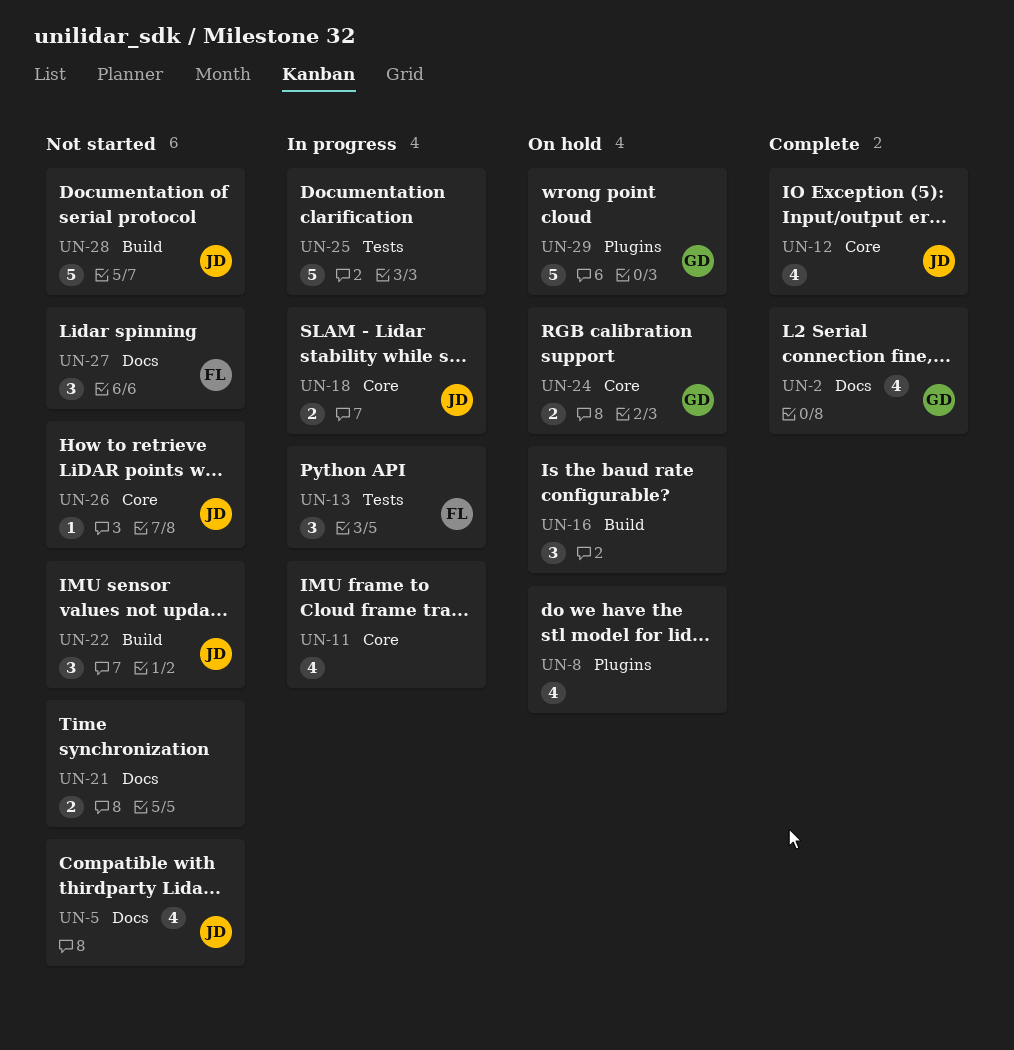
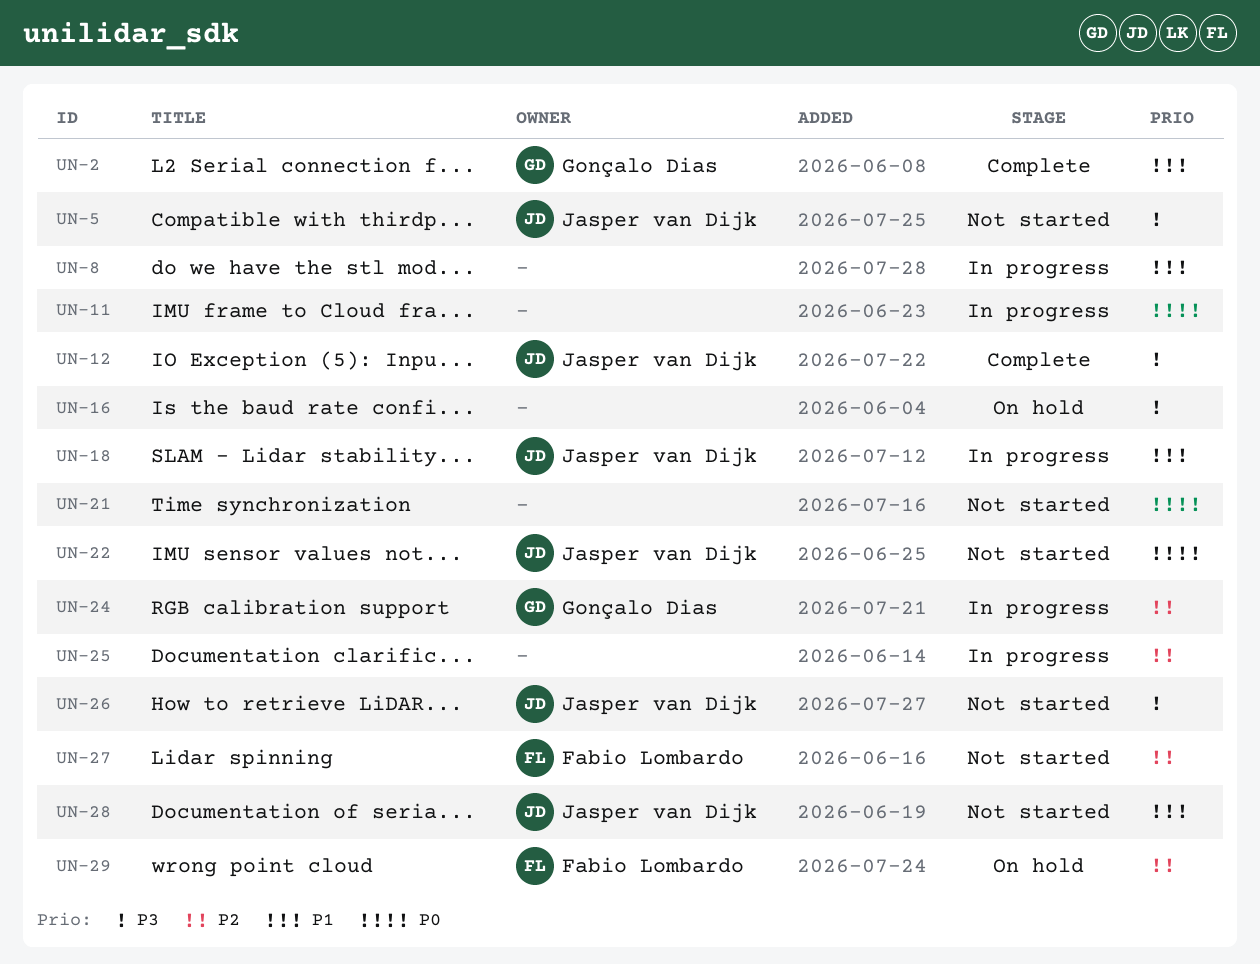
UN-8, status: On hold -> In progress
UN-13: present -> none
UN-24, status: On hold -> In progress
UN-29, owner: Gonçalo Dias -> Fabio Lombardo

